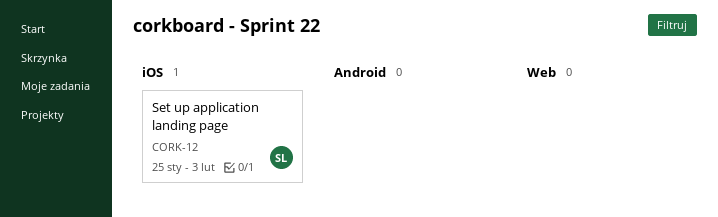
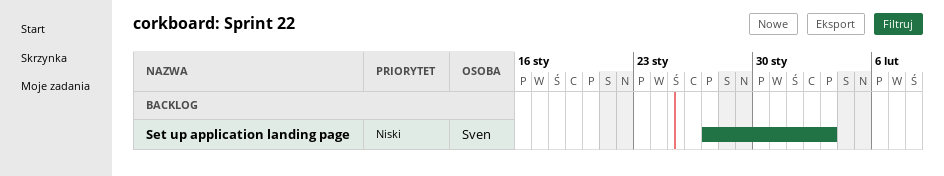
Set up application landing page, start: Jan 25 -> Jan 27

